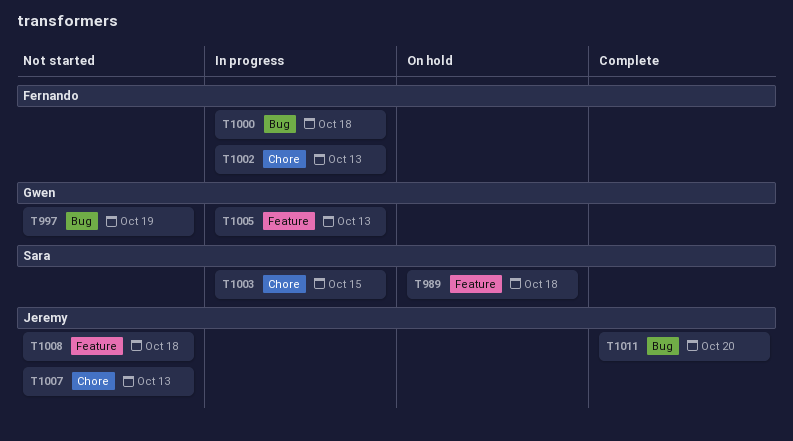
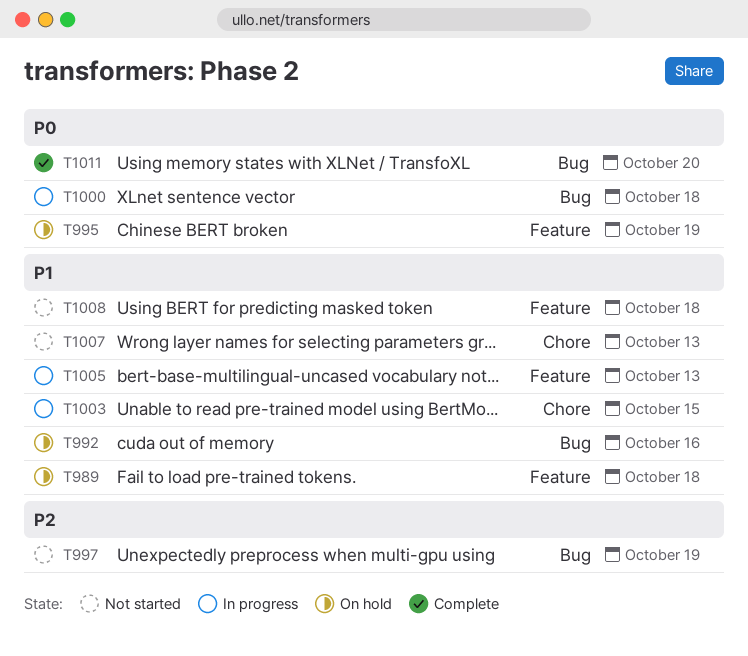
T992: none -> present
T995: none -> present
T1002: present -> none

